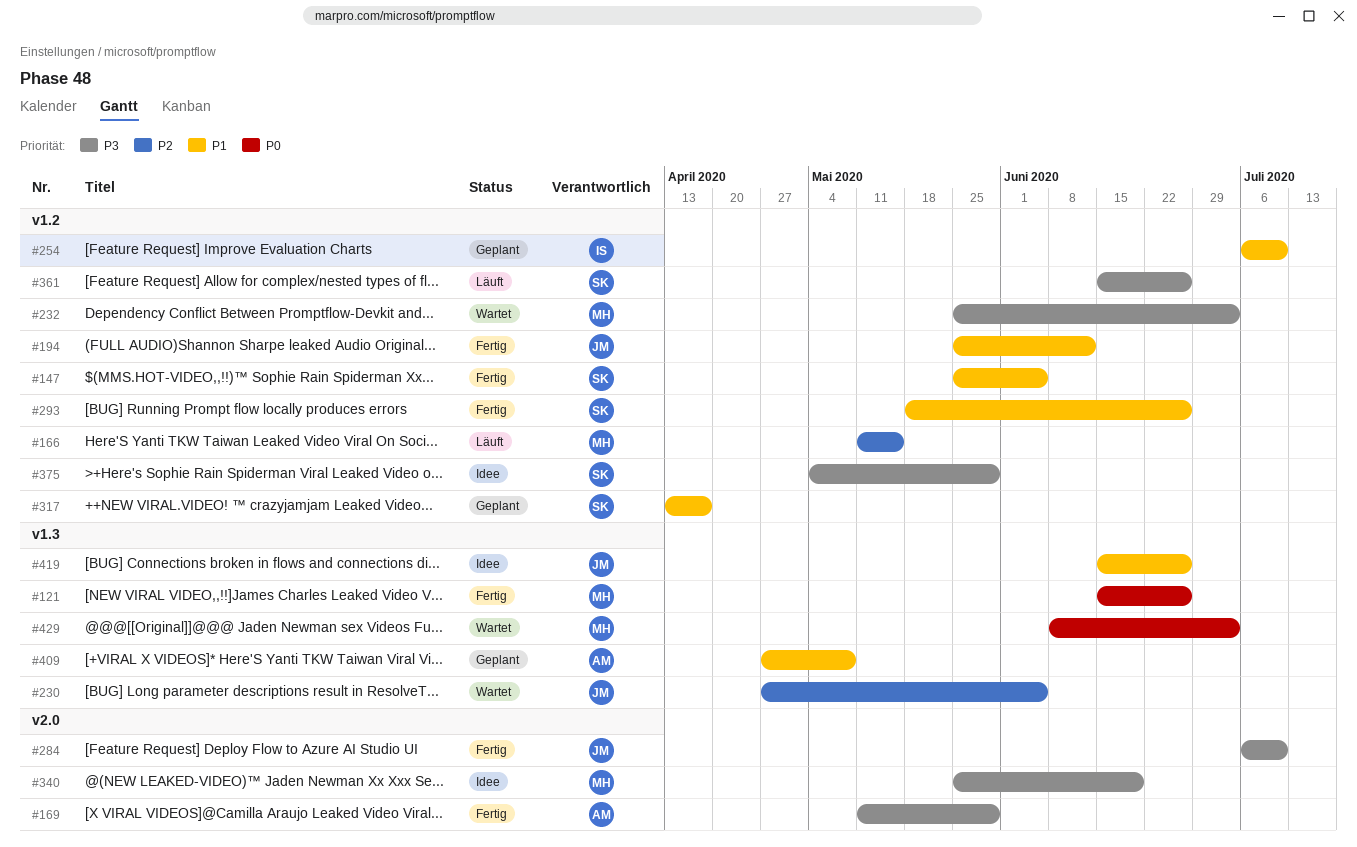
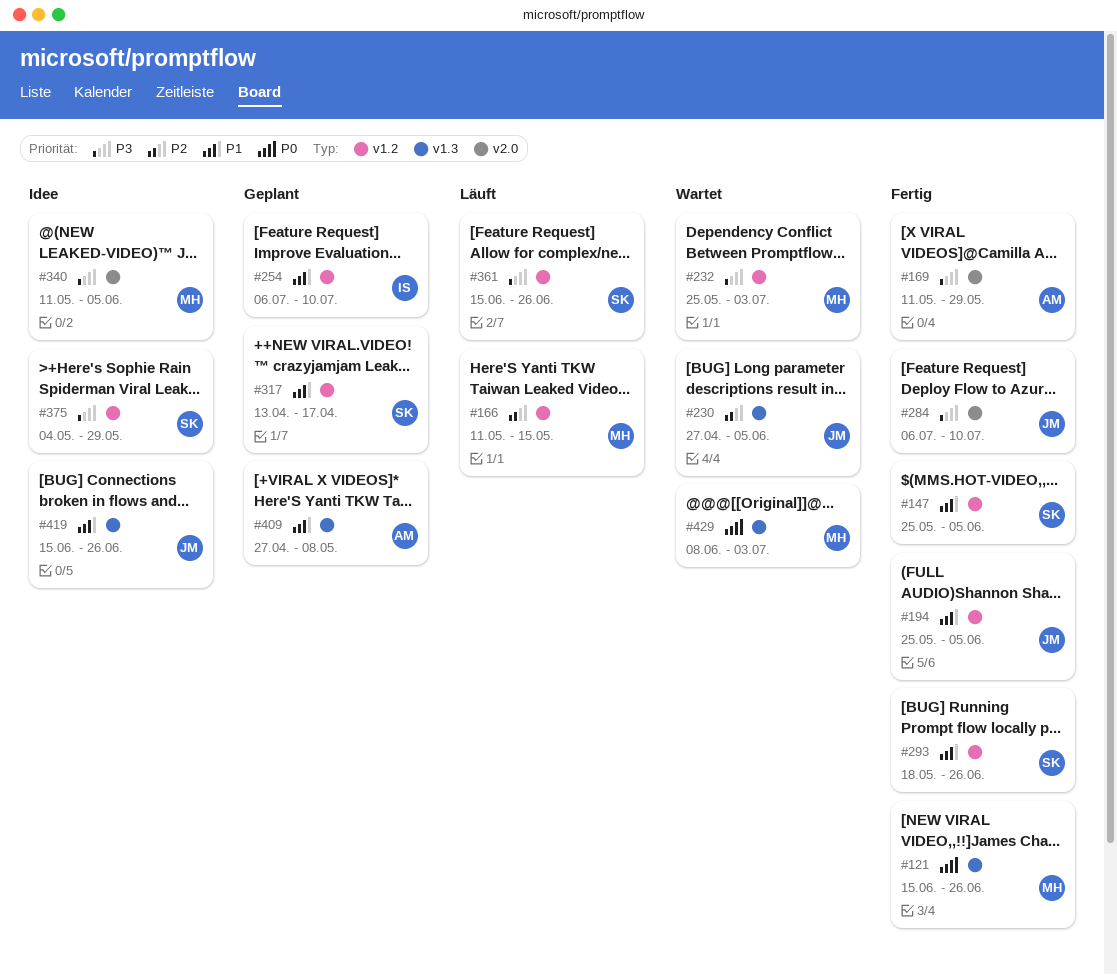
#194, due: Jun 12 -> Jun 5
#340, start: May 25 -> May 11
#340, due: Jun 19 -> Jun 5

